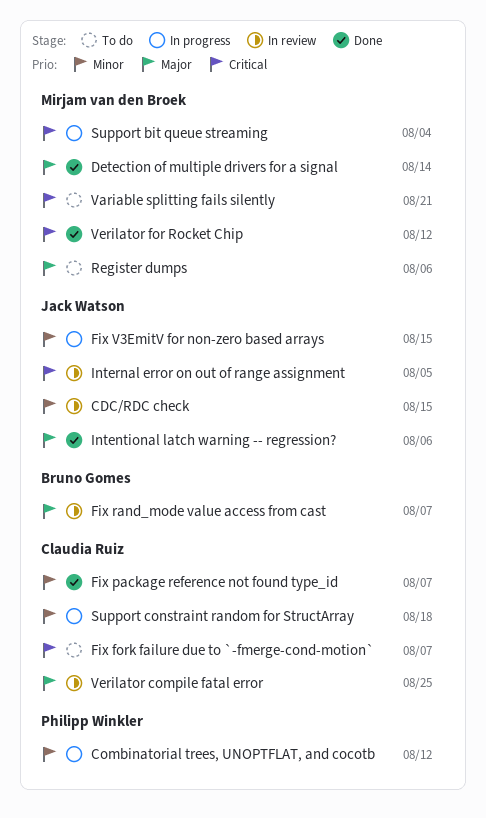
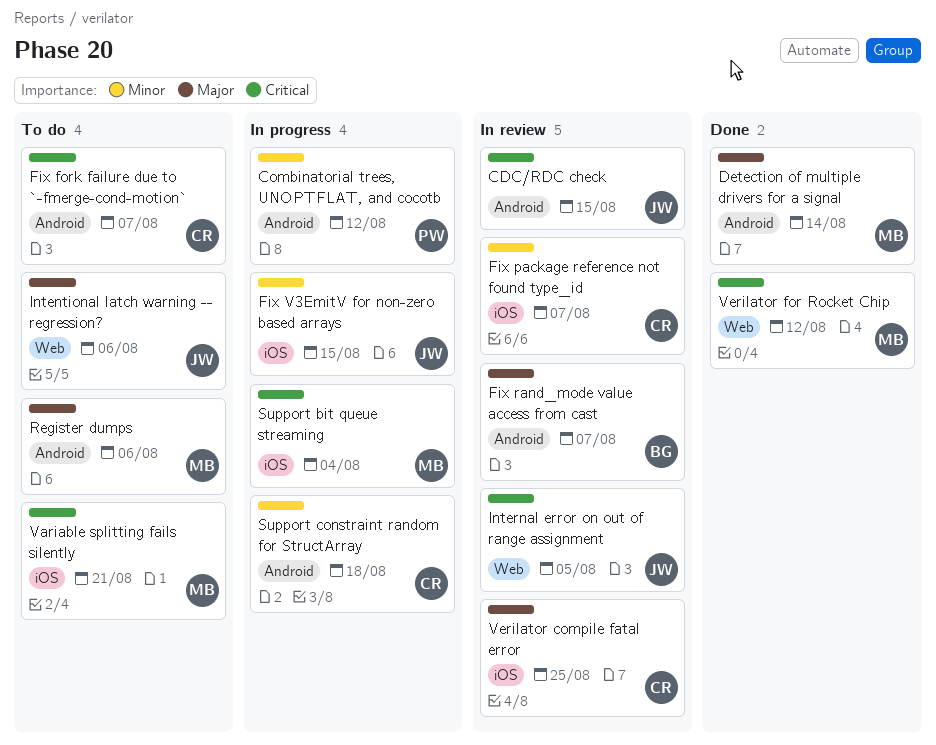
CDC/RDC check, priority: Minor -> Critical
Fix package reference not found type_id, status: Done -> In review
Intentional latch warning -- regression?, status: Done -> To do

